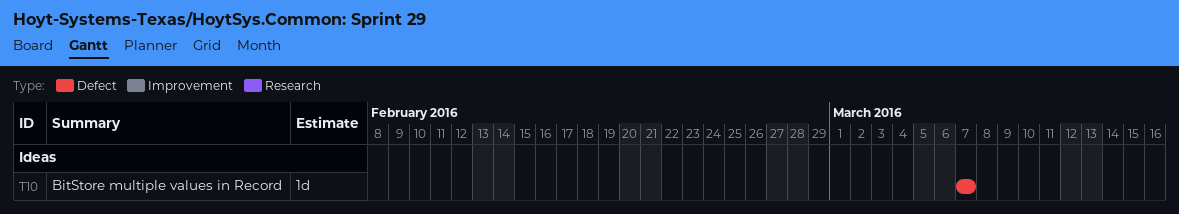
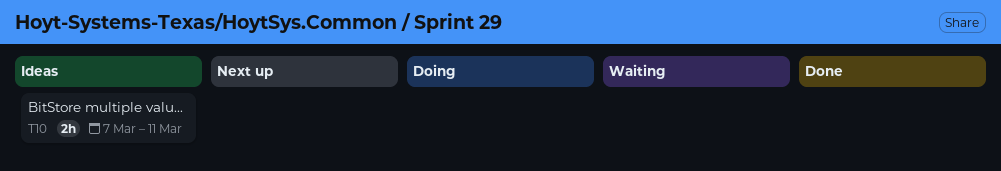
T10, estimate: 1d -> 2h
T10, due: Mar 7 -> Mar 11

